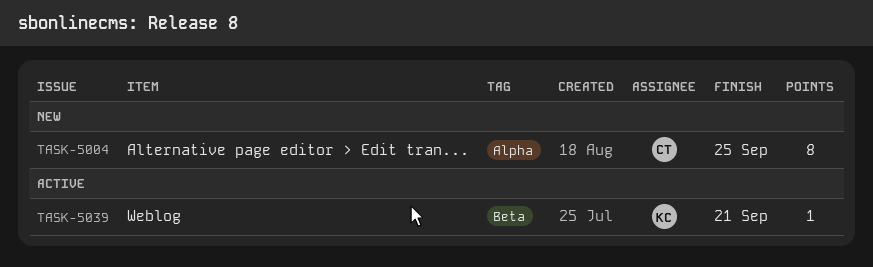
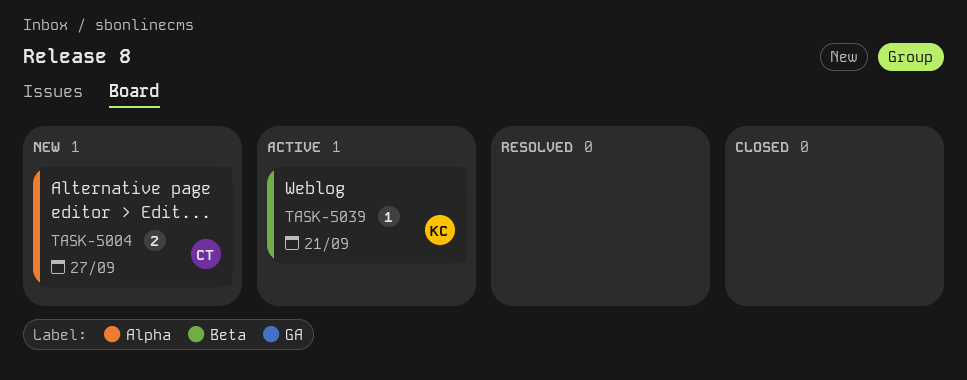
TASK-5004, estimate: 8 -> 2
TASK-5004, due: Sep 25 -> Sep 27

